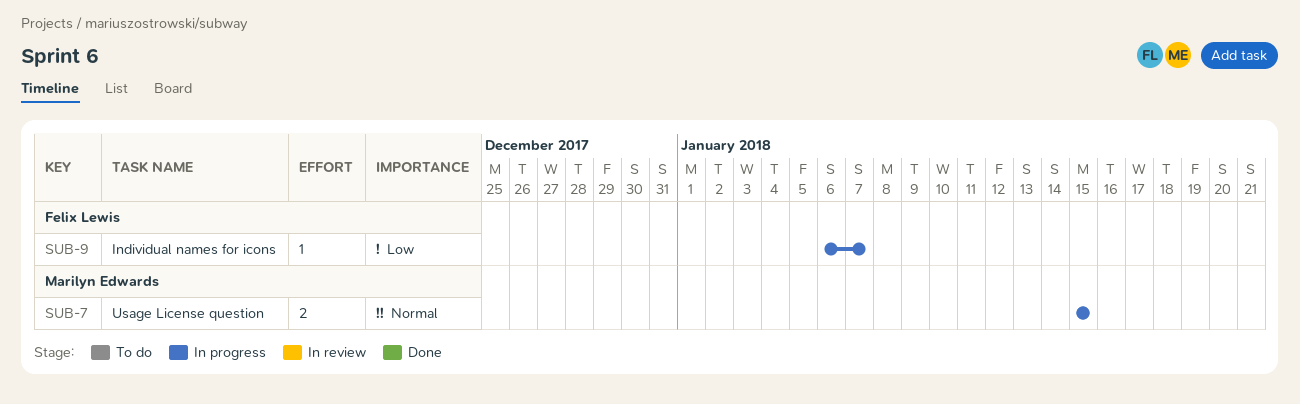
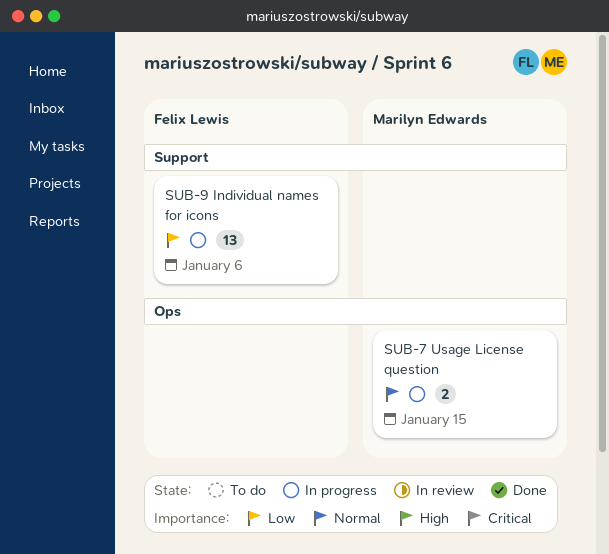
SUB-9, estimate: 1 -> 13
SUB-9, due: Jan 7 -> Jan 6

